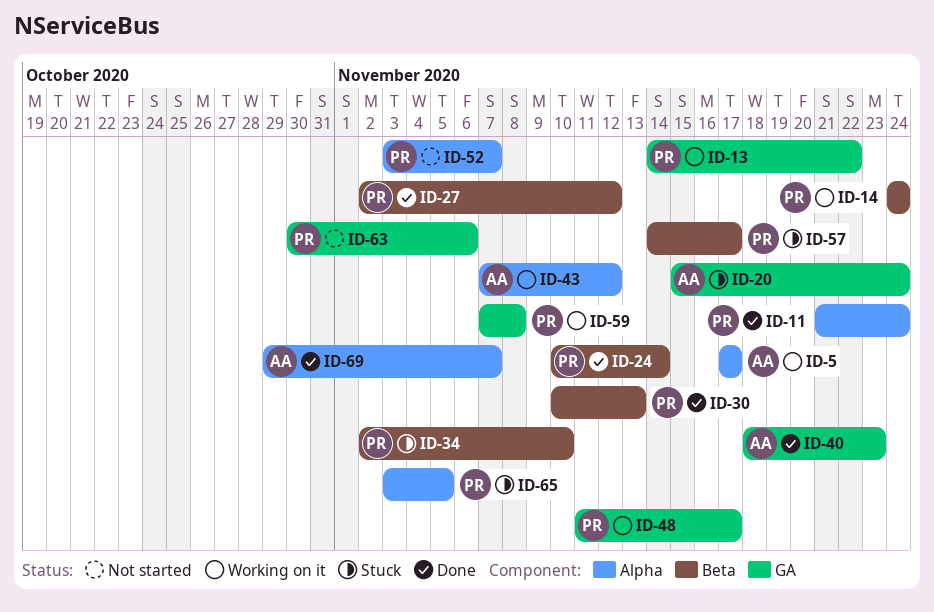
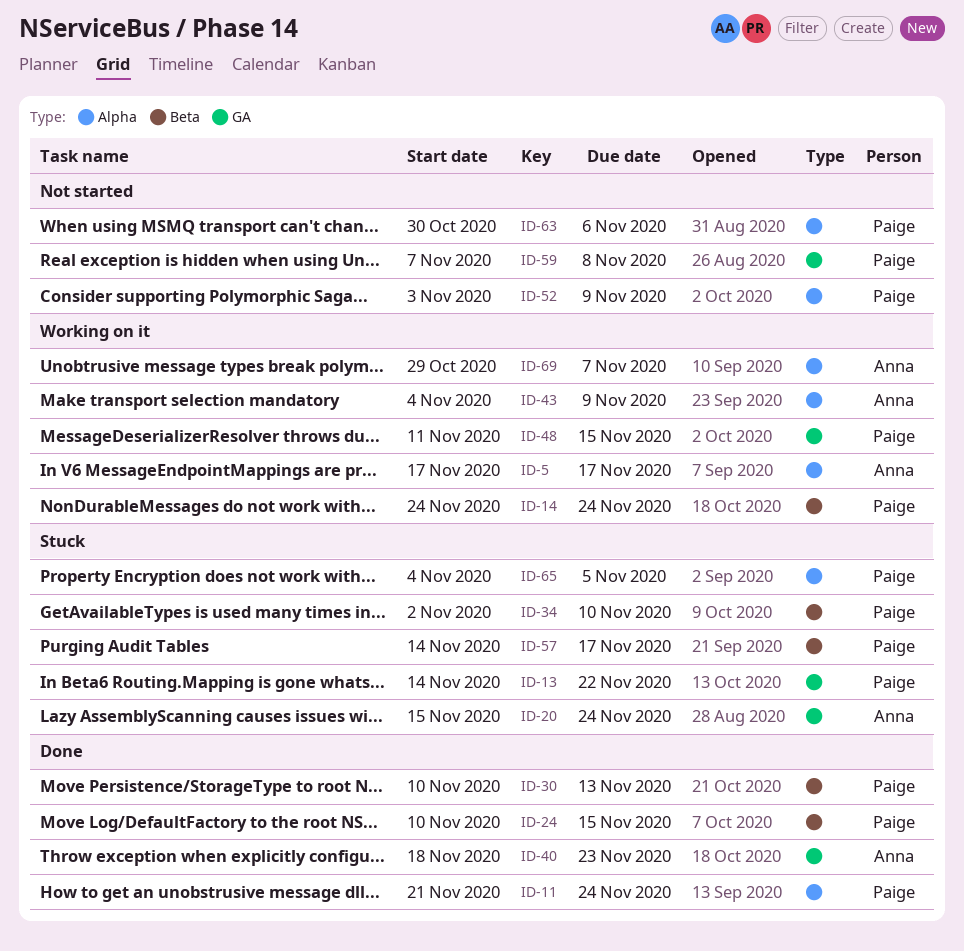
ID-13, status: Working on it -> Stuck
ID-24, due: Nov 14 -> Nov 15
ID-27: present -> none
ID-43, start: Nov 7 -> Nov 4
ID-43, due: Nov 12 -> Nov 9
ID-48, due: Nov 17 -> Nov 15
ID-52, due: Nov 7 -> Nov 9
ID-59, status: Working on it -> Not started
ID-63, label: GA -> Alpha
ID-65, start: Nov 3 -> Nov 4
ID-69, status: Done -> Working on it

